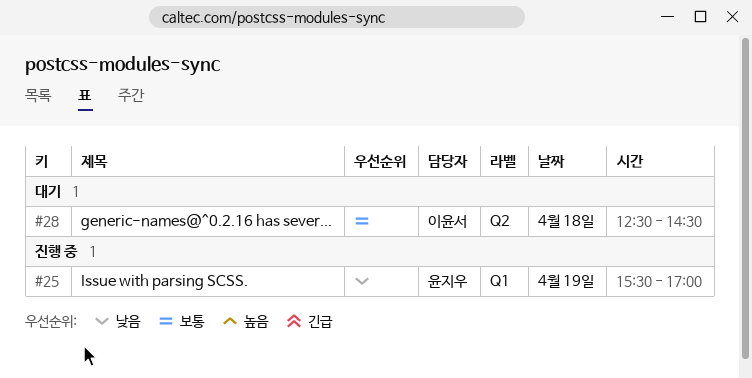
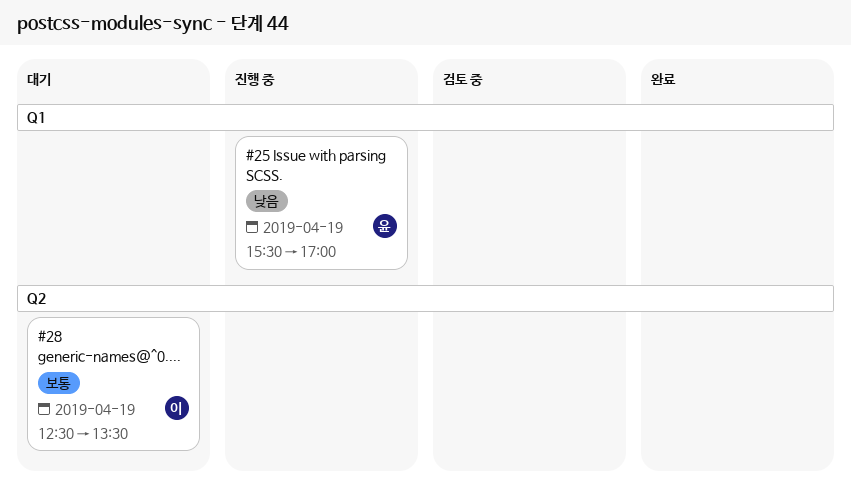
#28, day: Apr 18 -> Apr 19
#28, ends: 14:30 -> 13:30

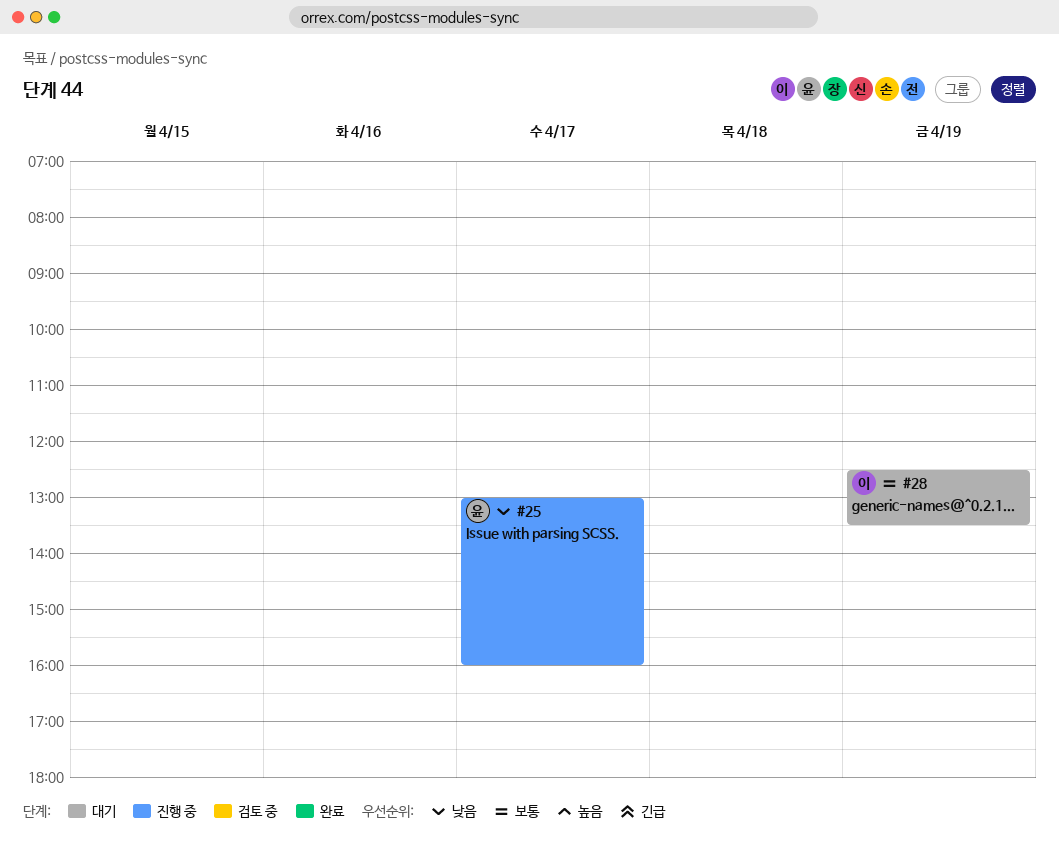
#25, day: Apr 19 -> Apr 17
#25, begins: 15:30 -> 13:00
#25, ends: 17:00 -> 16:00

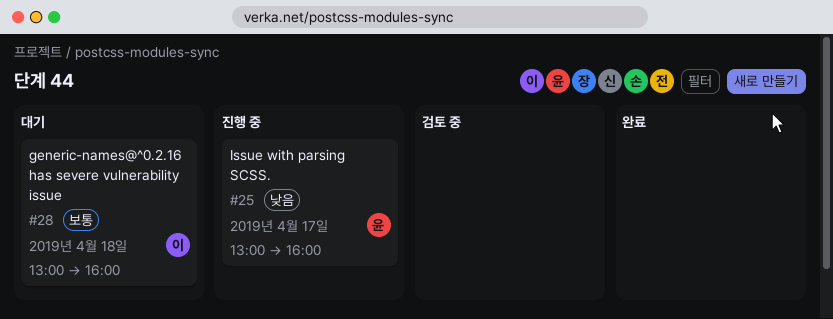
#28, day: Apr 19 -> Apr 18
#28, begins: 12:30 -> 13:00
#28, ends: 13:30 -> 16:00

